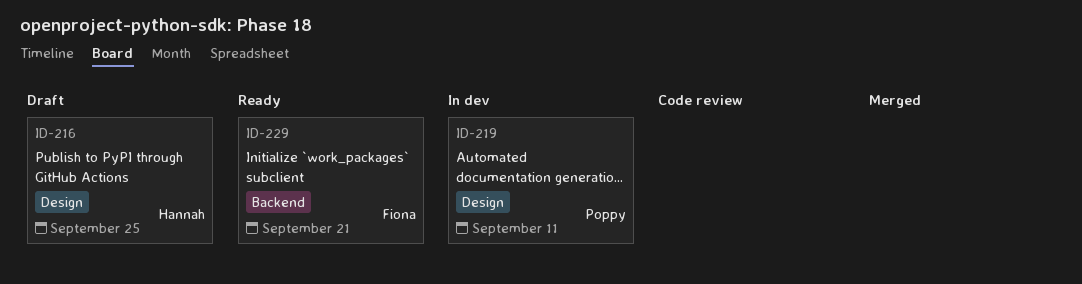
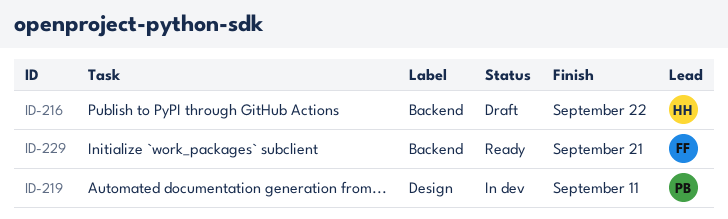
ID-216, label: Design -> Backend
ID-216, due: Sep 25 -> Sep 22

